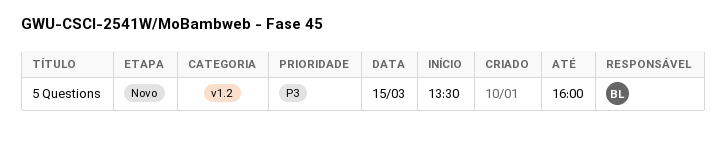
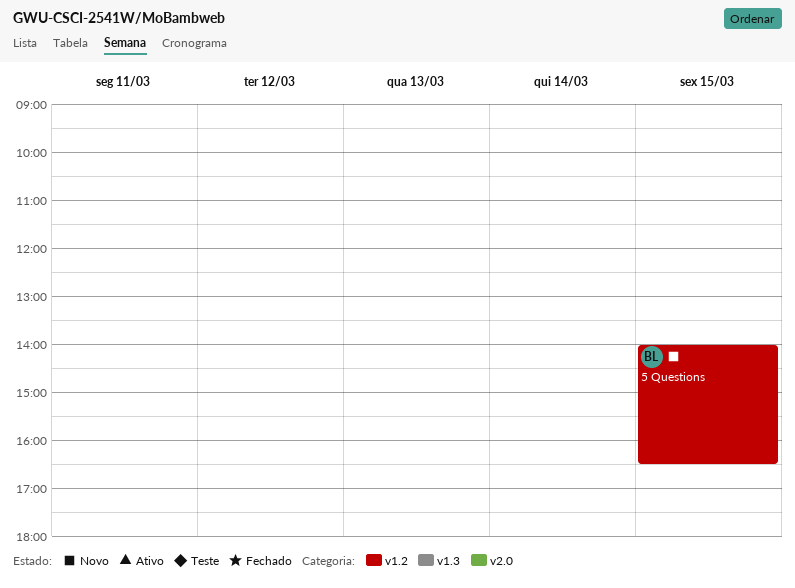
5 Questions, begins: 13:30 -> 14:00
5 Questions, ends: 16:00 -> 16:30

